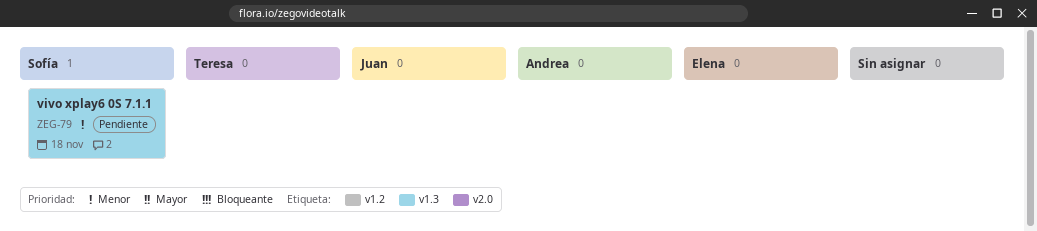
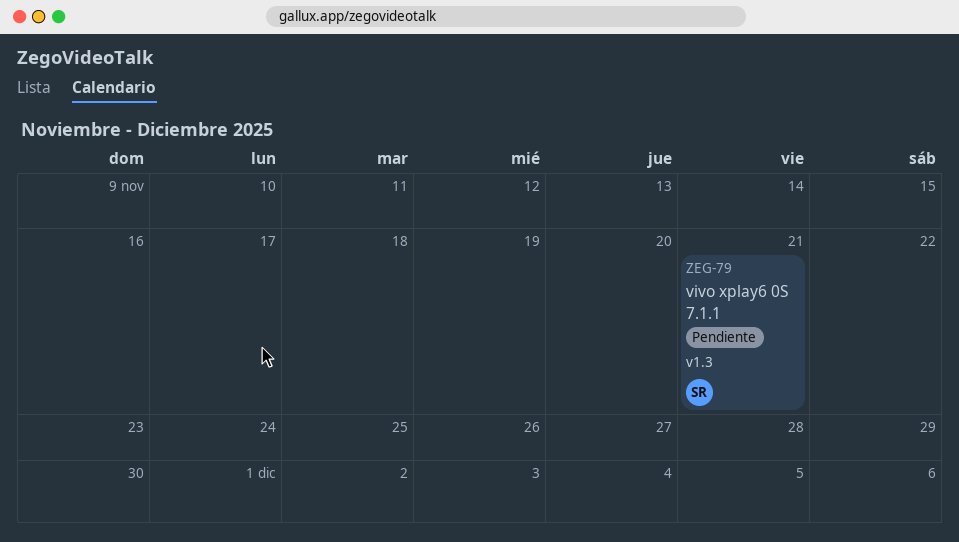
ZEG-79, due: Nov 18 -> Nov 21

